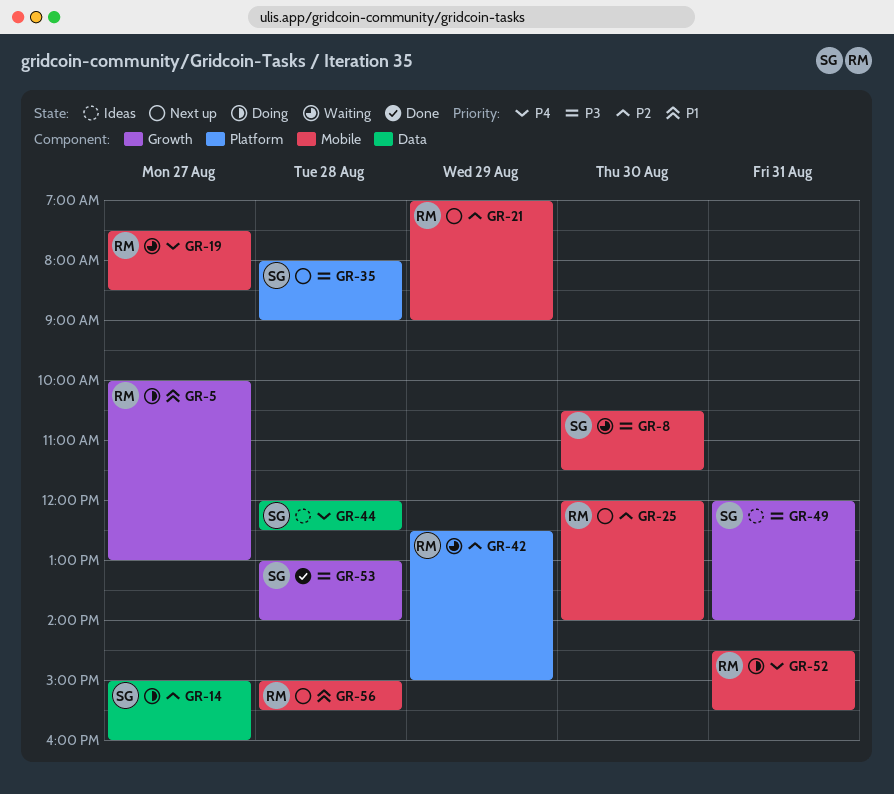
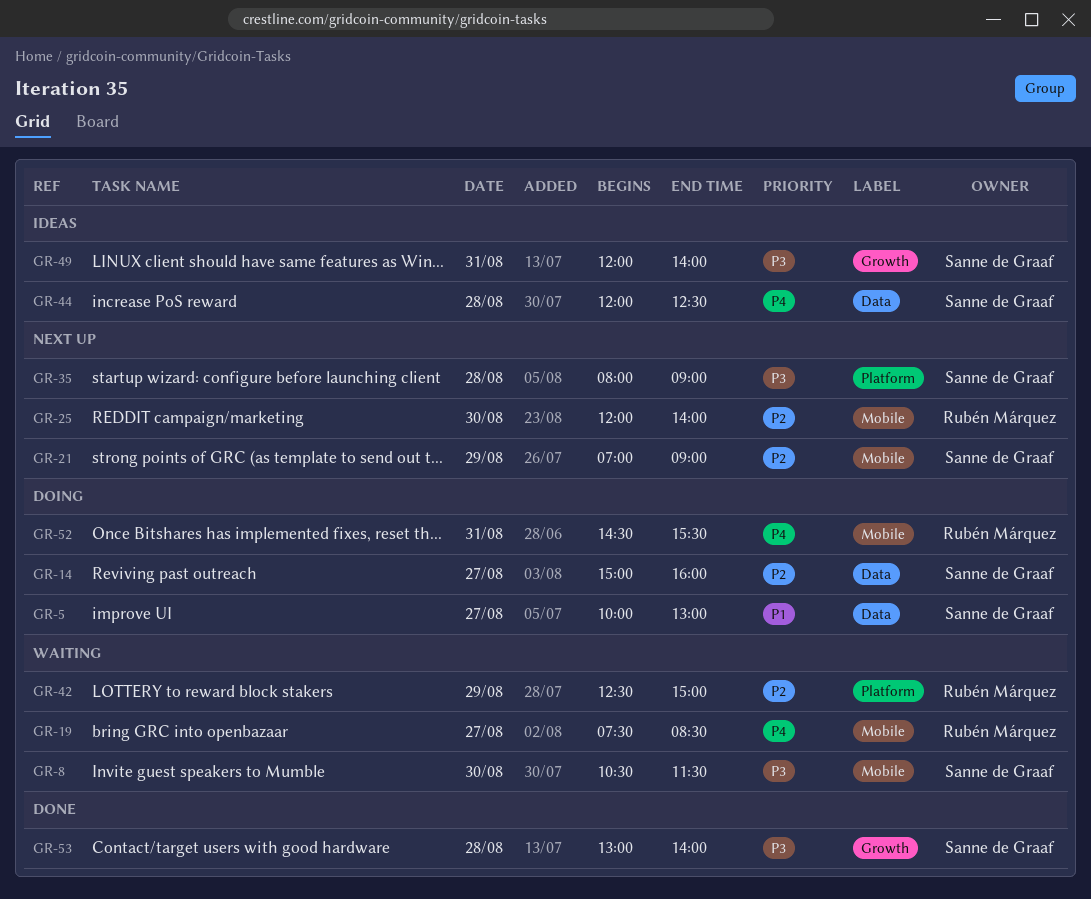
GR-5, owner: Rubén Márquez -> Sanne de Graaf
GR-5, label: Growth -> Data
GR-21, owner: Rubén Márquez -> Sanne de Graaf
GR-56: present -> none

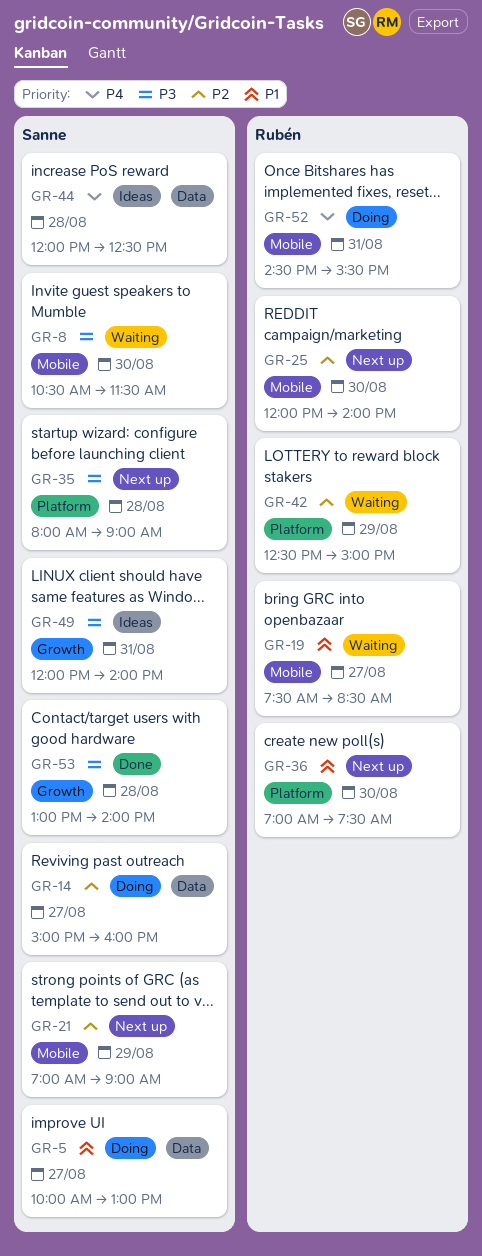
GR-19, priority: P4 -> P1
GR-36: none -> present

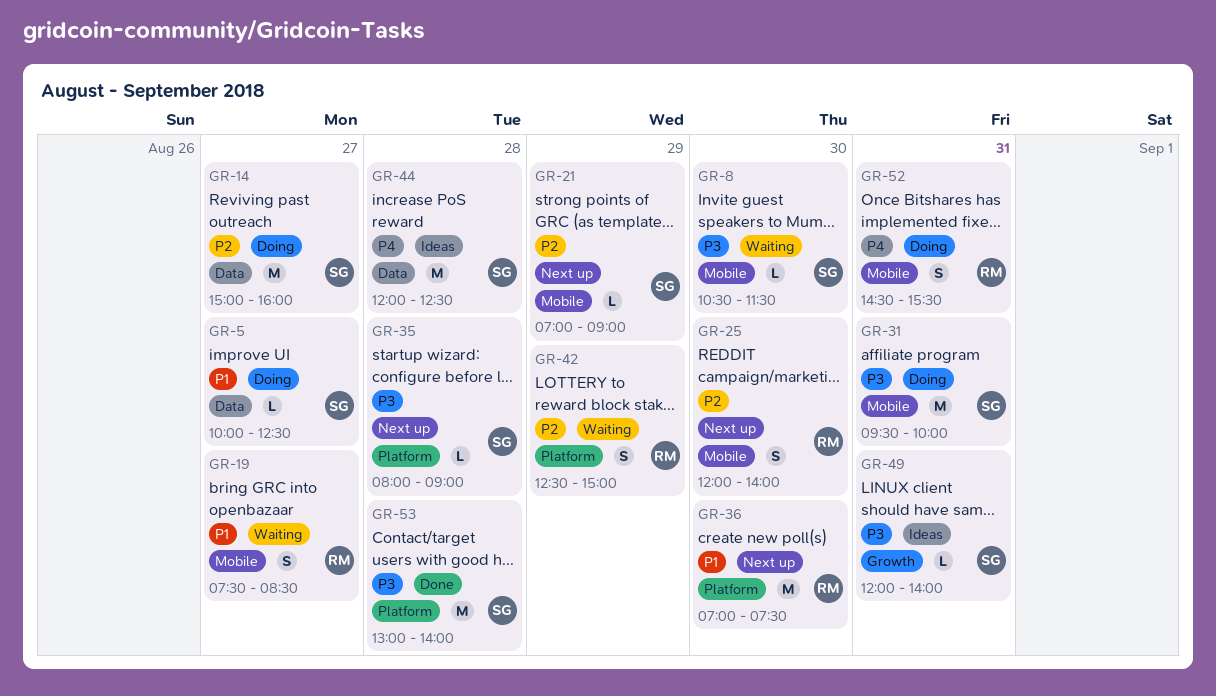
GR-5, ends: 13:00 -> 12:30
GR-31: none -> present
GR-53, label: Growth -> Platform

